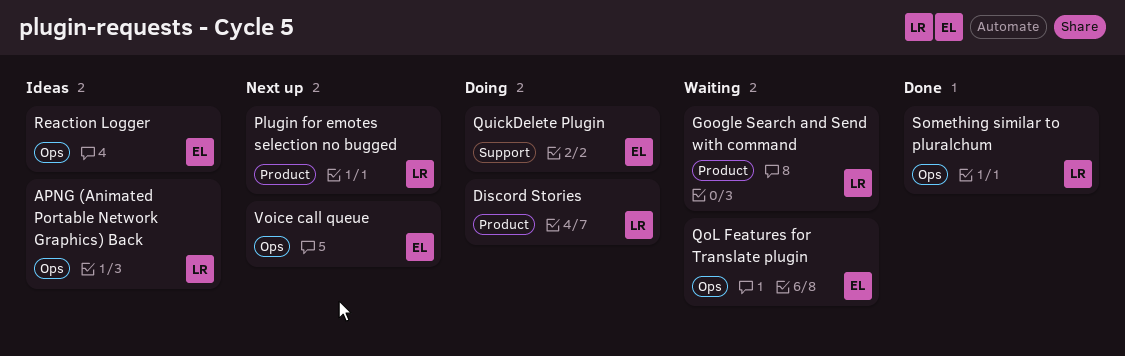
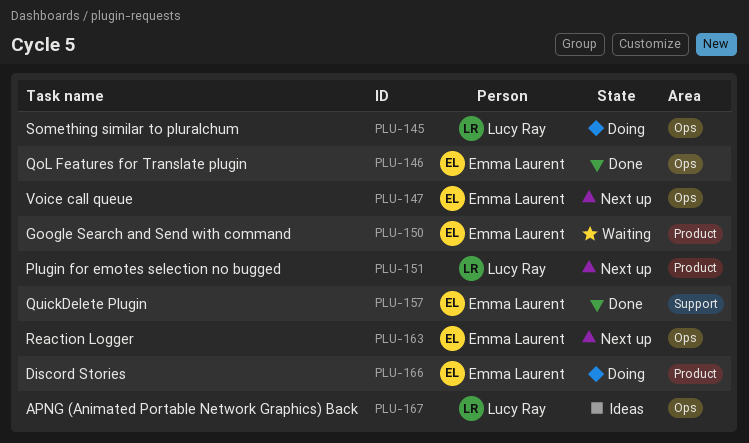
Discord Stories, owner: Lucy Ray -> Emma Laurent
Google Search and Send with command, owner: Lucy Ray -> Emma Laurent
QoL Features for Translate plugin, status: Waiting -> Done
QuickDelete Plugin, status: Doing -> Done
Reaction Logger, status: Ideas -> Next up
Something similar to pluralchum, status: Done -> Doing

